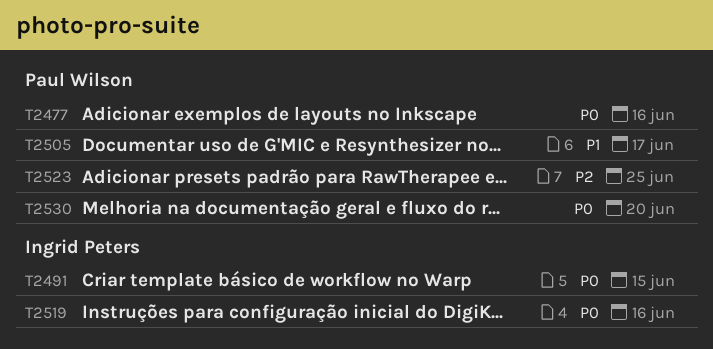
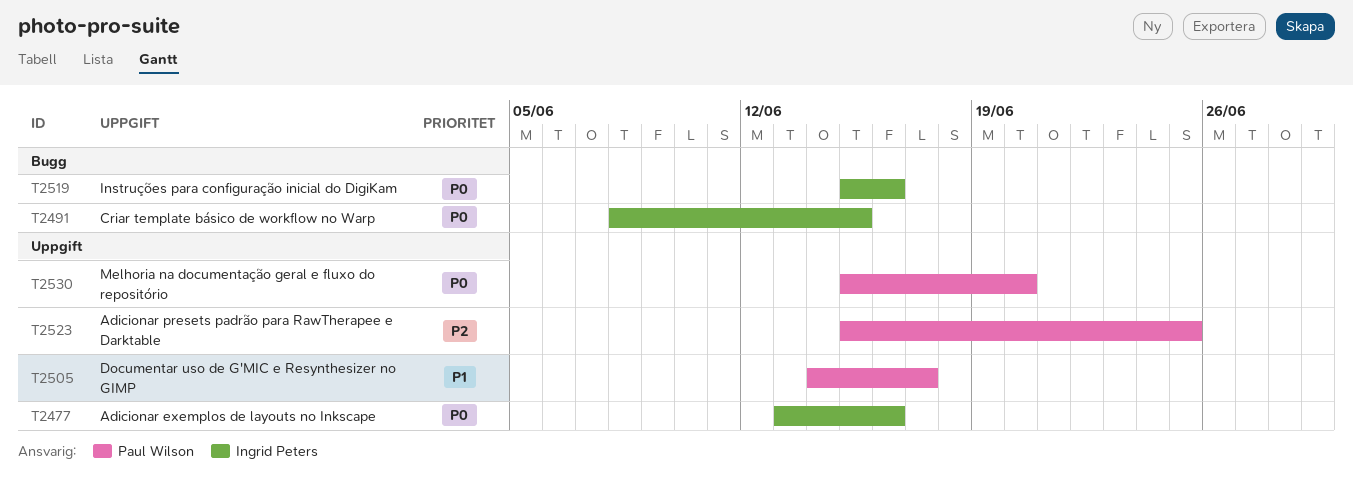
T2477, owner: Paul Wilson -> Ingrid Peters

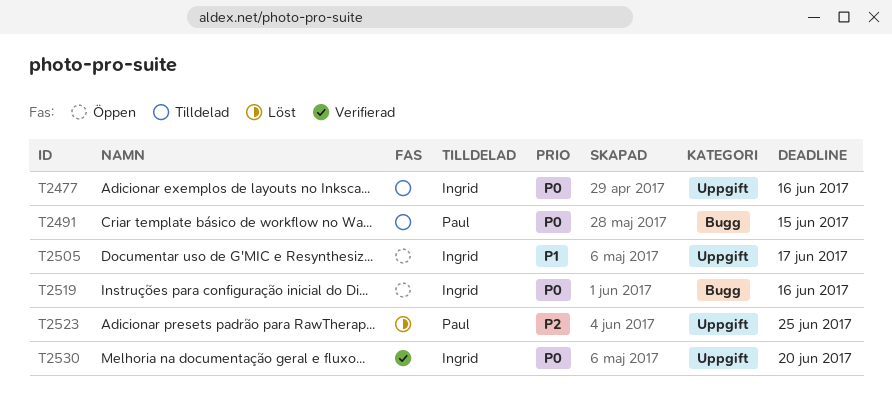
T2491, owner: Ingrid Peters -> Paul Wilson
T2505, owner: Paul Wilson -> Ingrid Peters
T2530, owner: Paul Wilson -> Ingrid Peters

